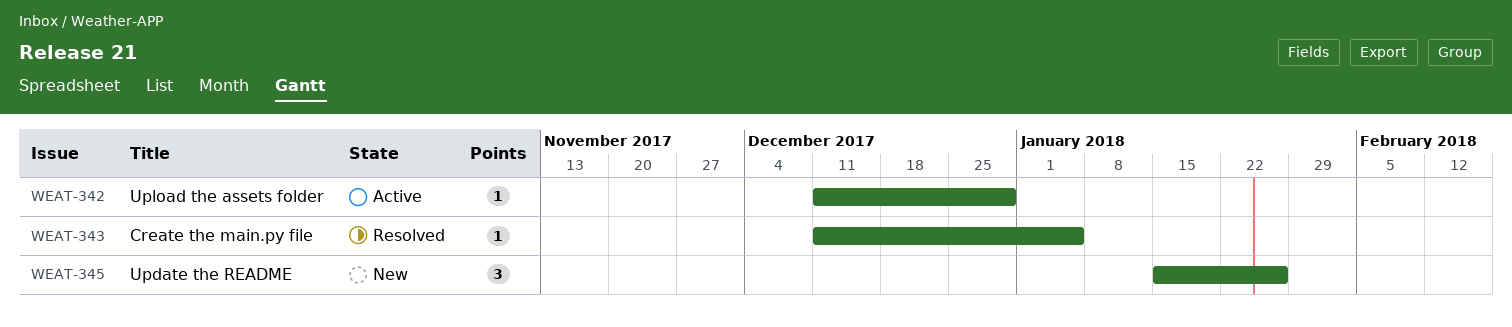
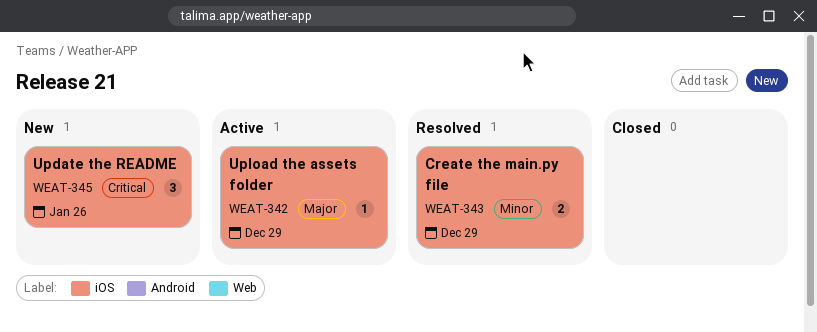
WEAT-343, estimate: 1 -> 2
WEAT-343, due: Jan 5 -> Dec 29

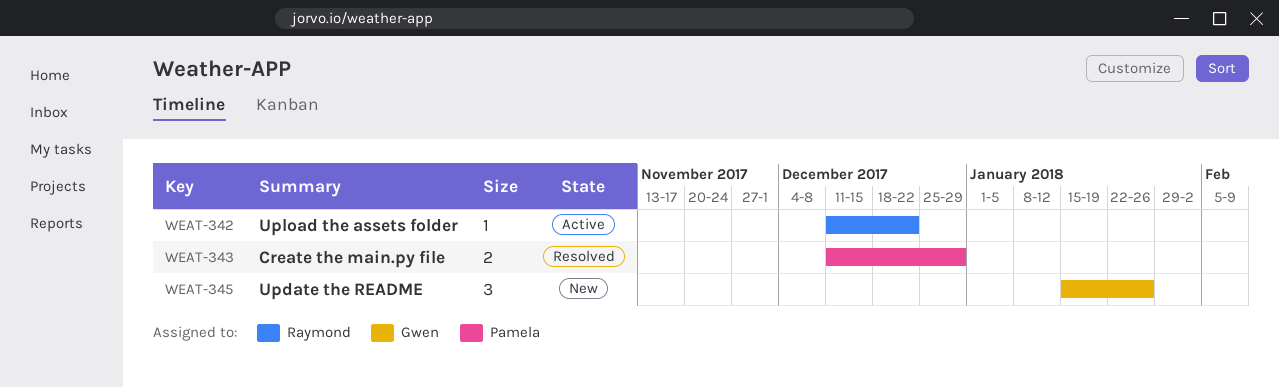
WEAT-342, due: Dec 29 -> Dec 22

